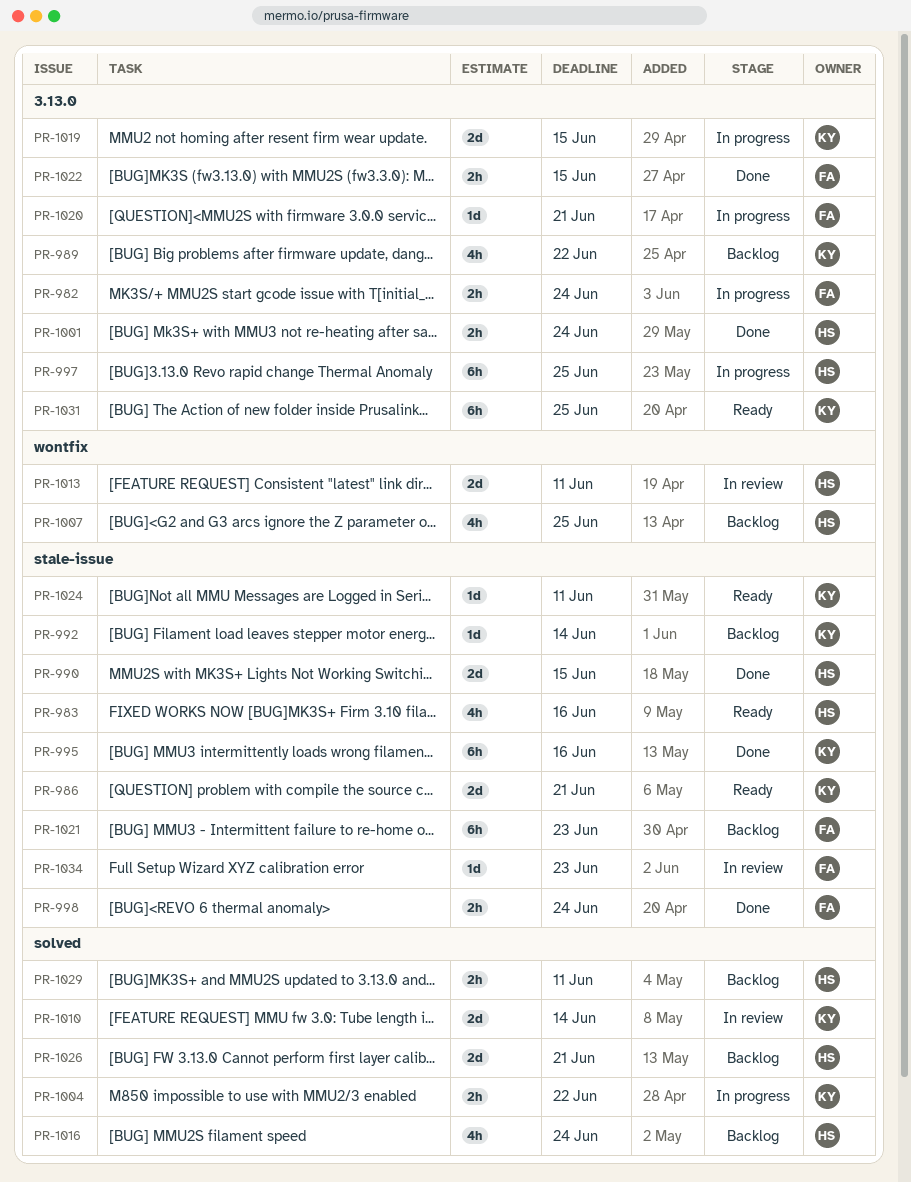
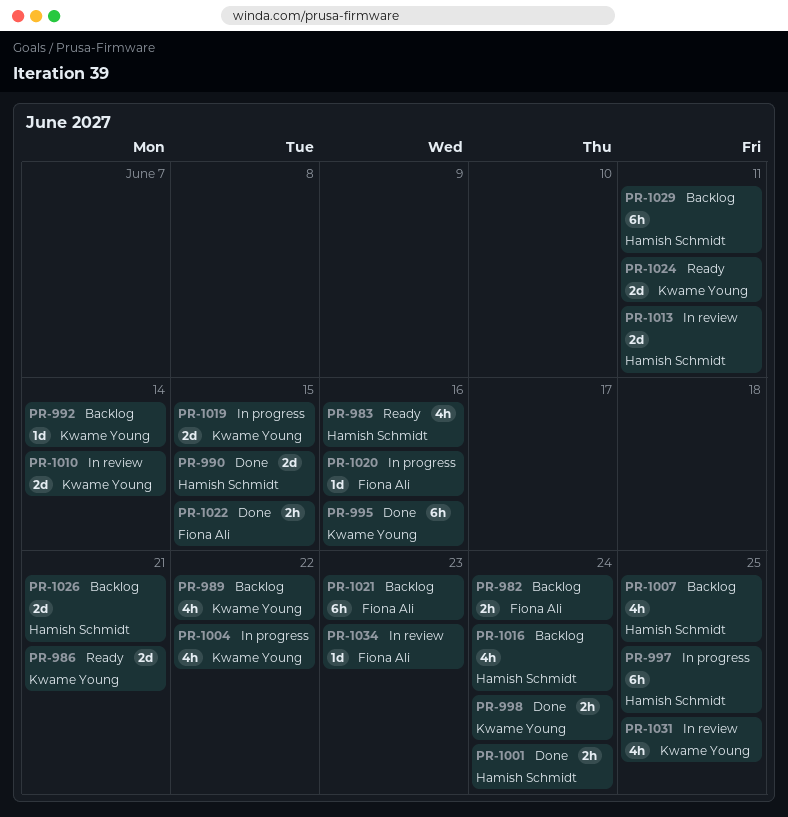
PR-982, status: In progress -> Backlog
PR-998, owner: Fiona Ali -> Kwame Young
PR-1004, estimate: 2h -> 4h
PR-1020, due: Jun 21 -> Jun 16
PR-1024, estimate: 1d -> 2d
PR-1029, estimate: 2h -> 6h
PR-1031, status: Ready -> In review
PR-1031, estimate: 6h -> 4h

